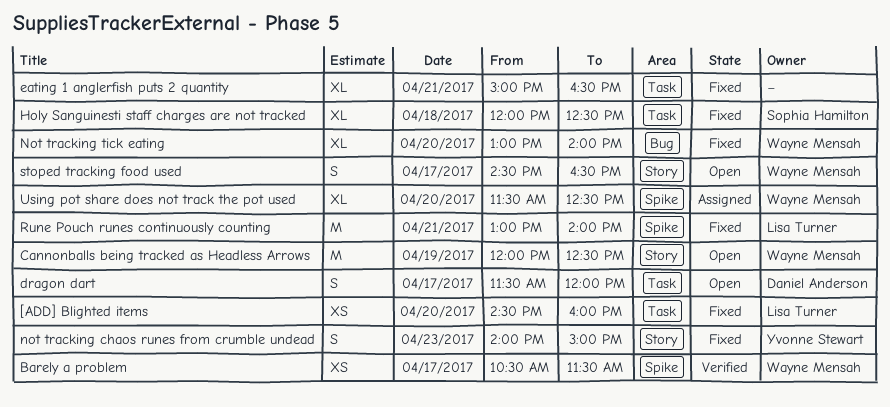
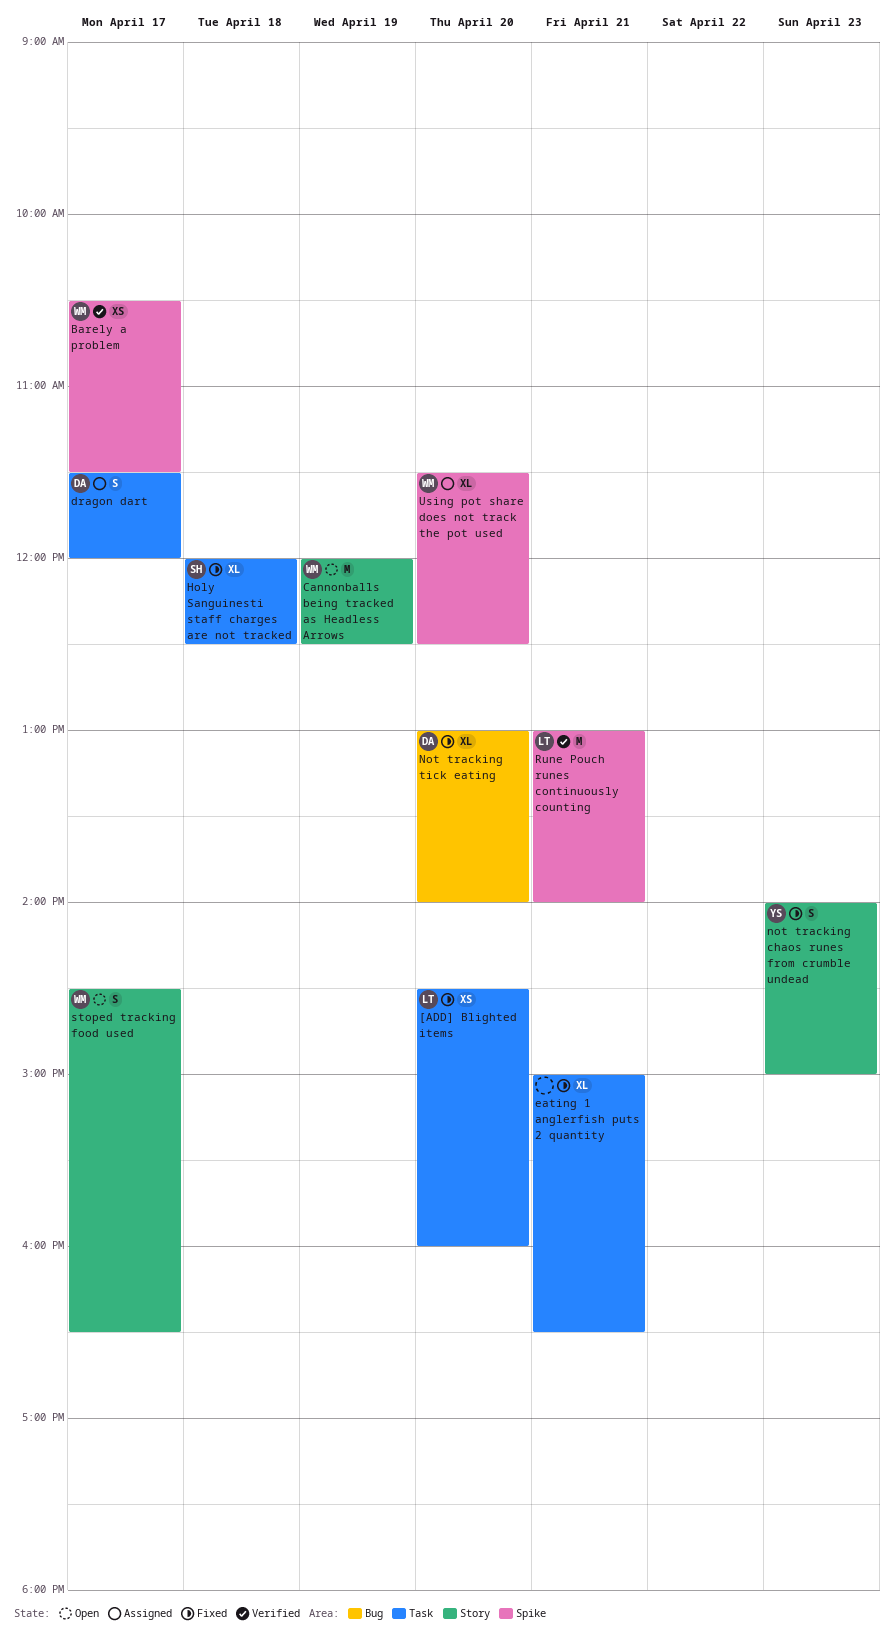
dragon dart, status: Open -> Assigned
Not tracking tick eating, owner: Wayne Mensah -> Daniel Anderson
Rune Pouch runes continuously counting, status: Fixed -> Verified

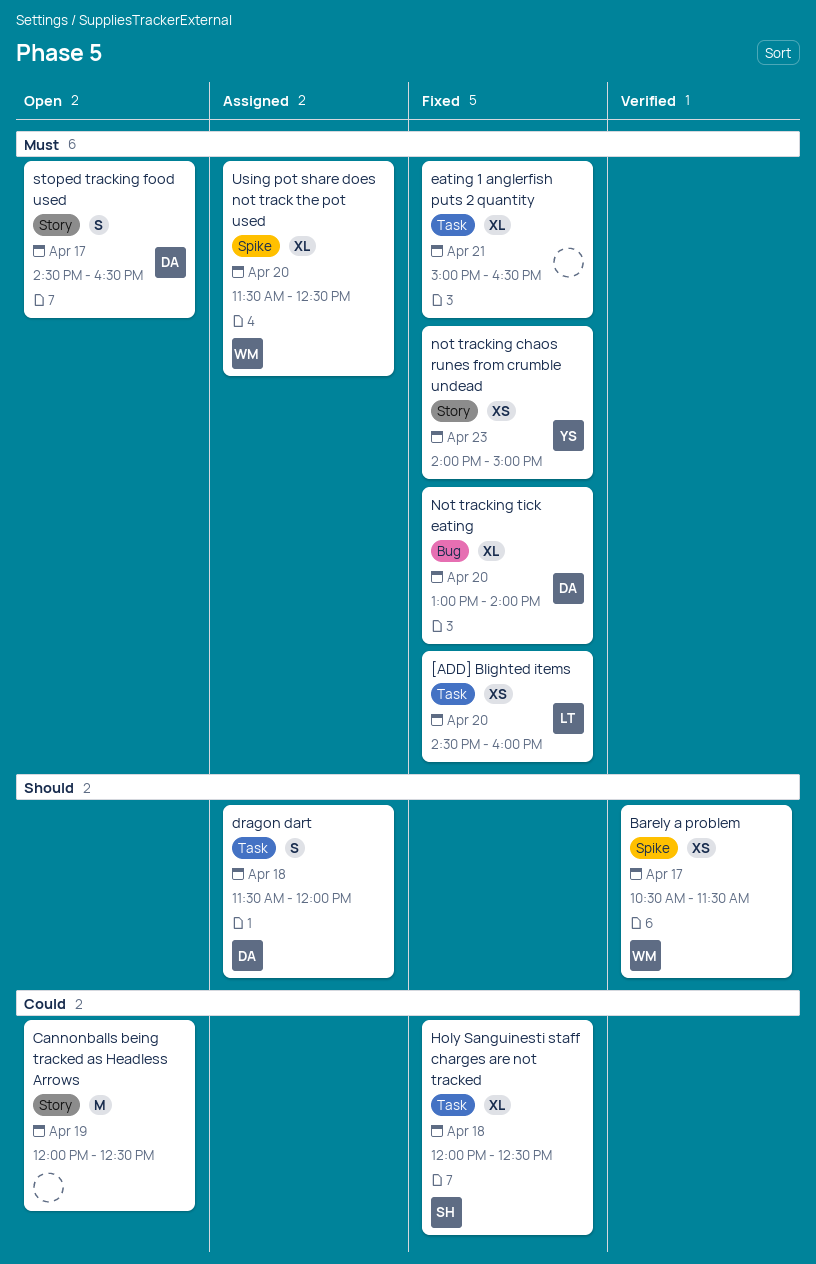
Cannonballs being tracked as Headless Arrows, owner: WM -> none
dragon dart, day: Apr 17 -> Apr 18
not tracking chaos runes from crumble undead, estimate: S -> XS
Rune Pouch runes continuously counting: present -> none
stoped tracking food used, owner: WM -> DA

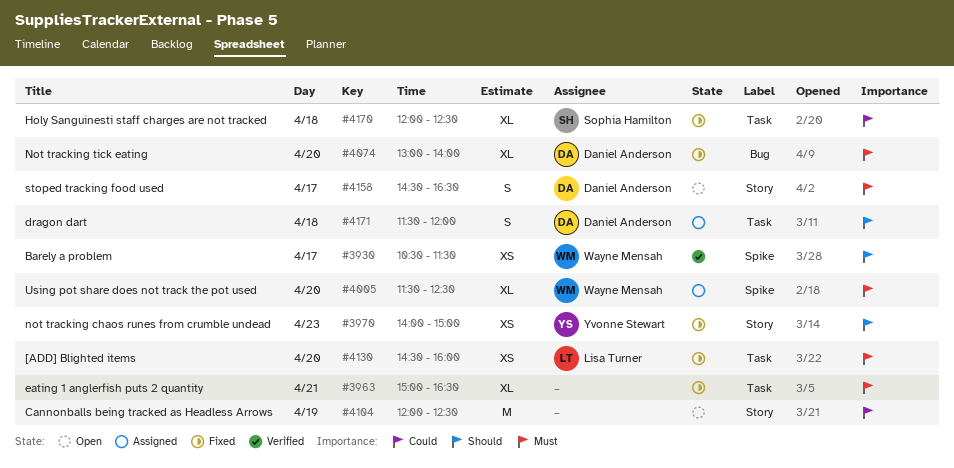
not tracking chaos runes from crumble undead, priority: Must -> Should

